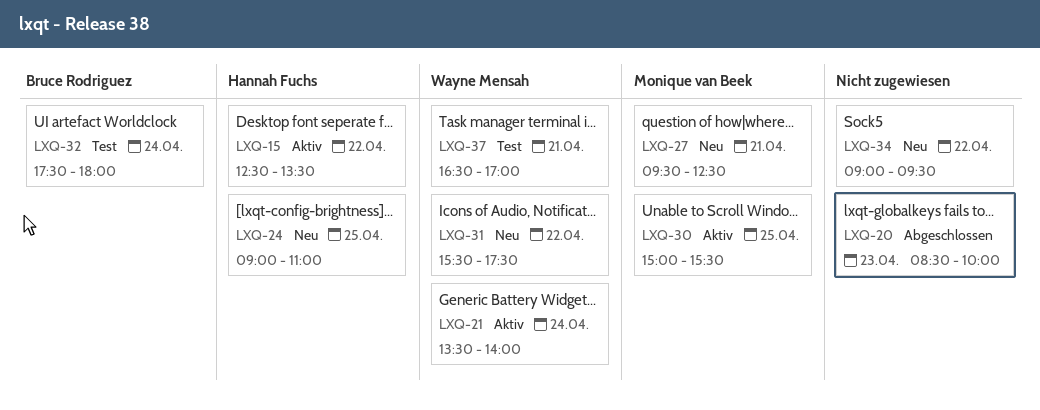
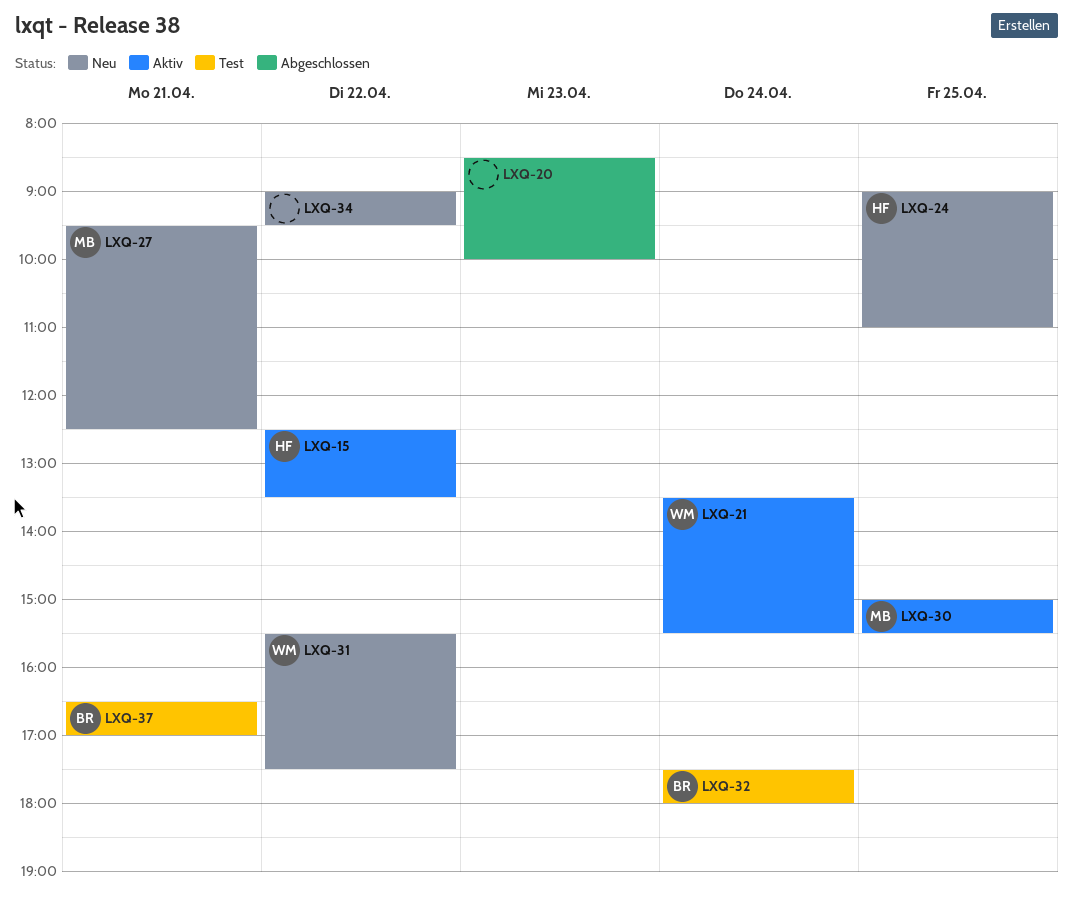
LXQ-21, ends: 14:00 -> 15:30
LXQ-37, owner: Wayne Mensah -> Bruce Rodriguez

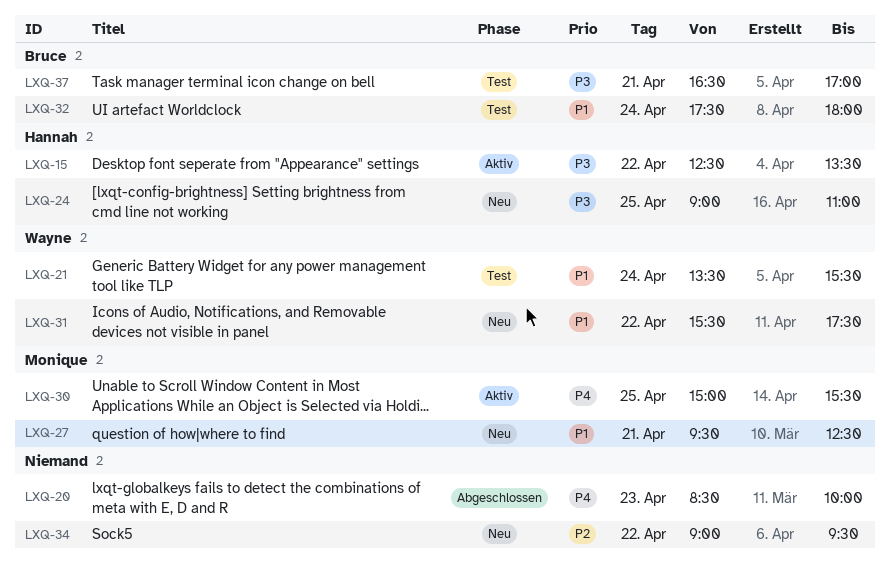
LXQ-21, status: Aktiv -> Test

